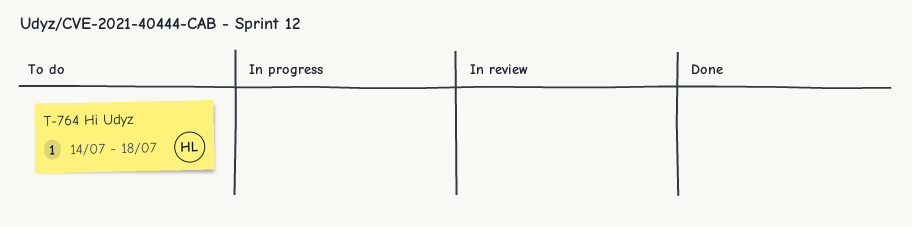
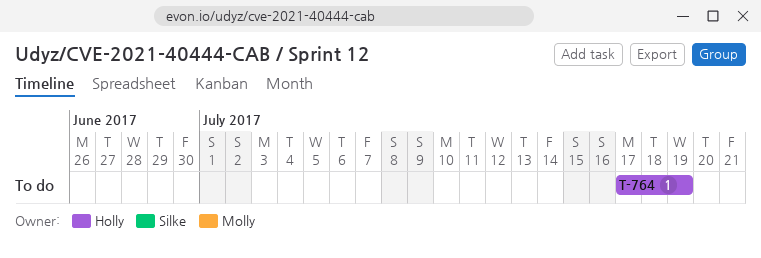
T-764, start: Jul 14 -> Jul 17
T-764, due: Jul 18 -> Jul 19

